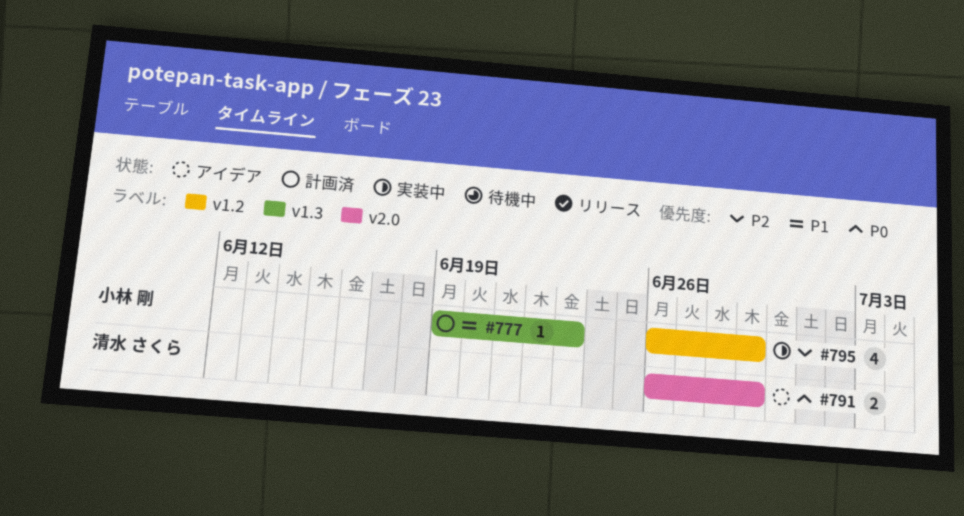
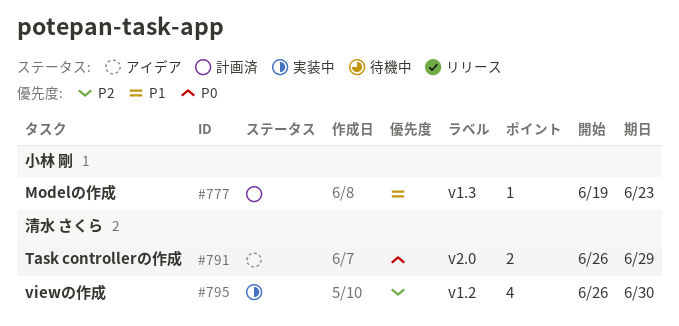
#795, owner: 小林 剛 -> 清水 さくら
#795, due: Jun 29 -> Jun 30

